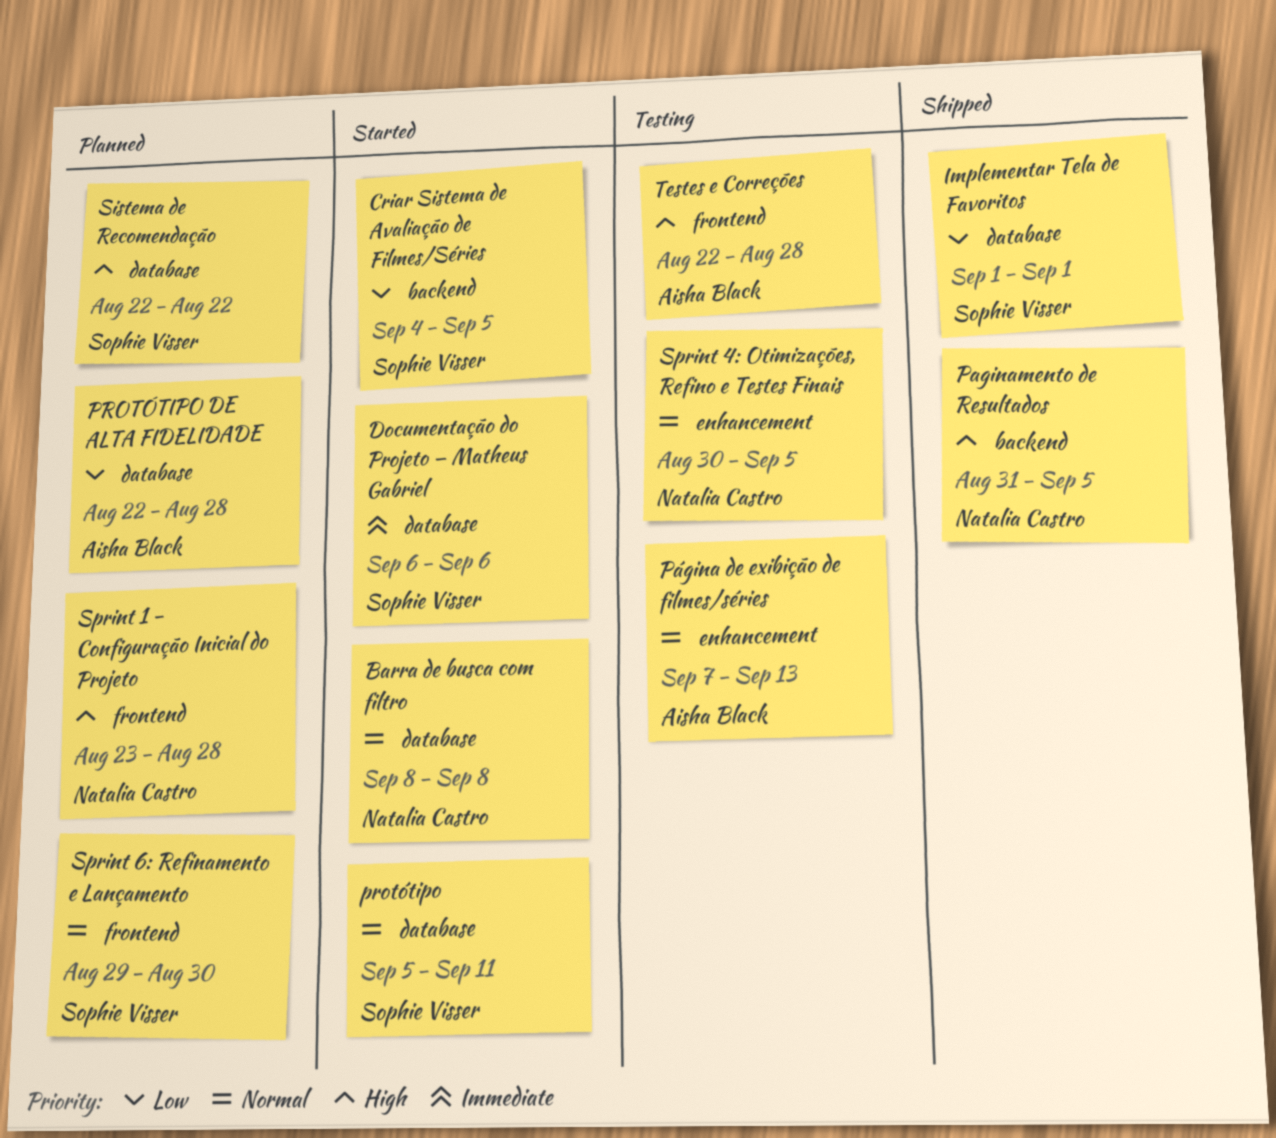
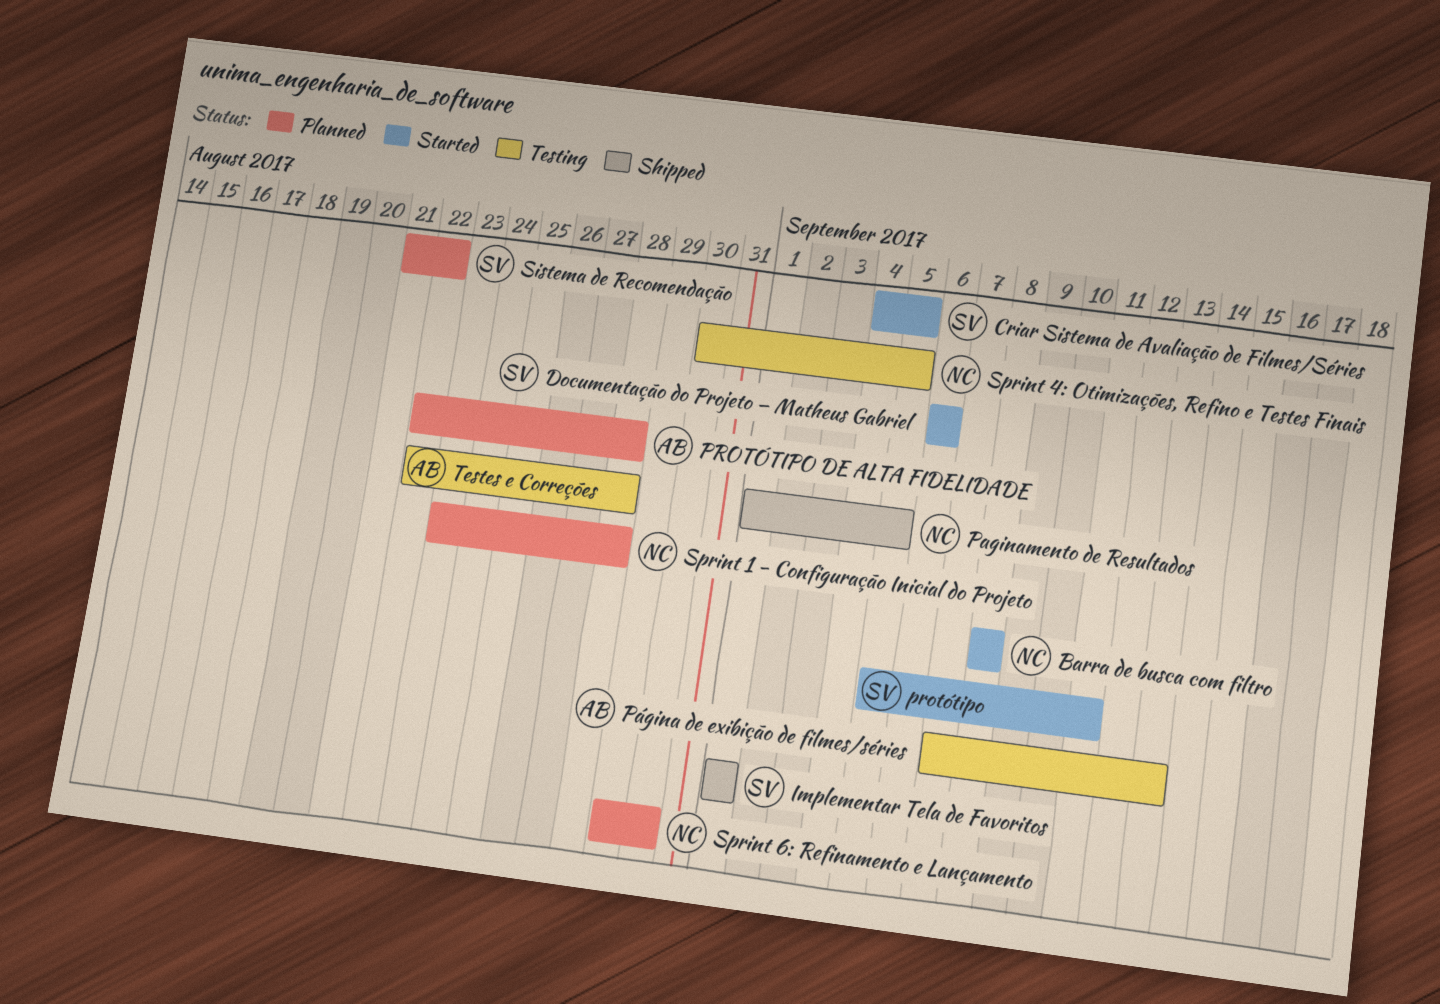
Paginamento de Resultados, start: Aug 31 -> Sep 1
Sistema de Recomendação, start: Aug 22 -> Aug 21
Sprint 6: Refinamento e Lançamento, owner: Sophie Visser -> Natalia Castro

